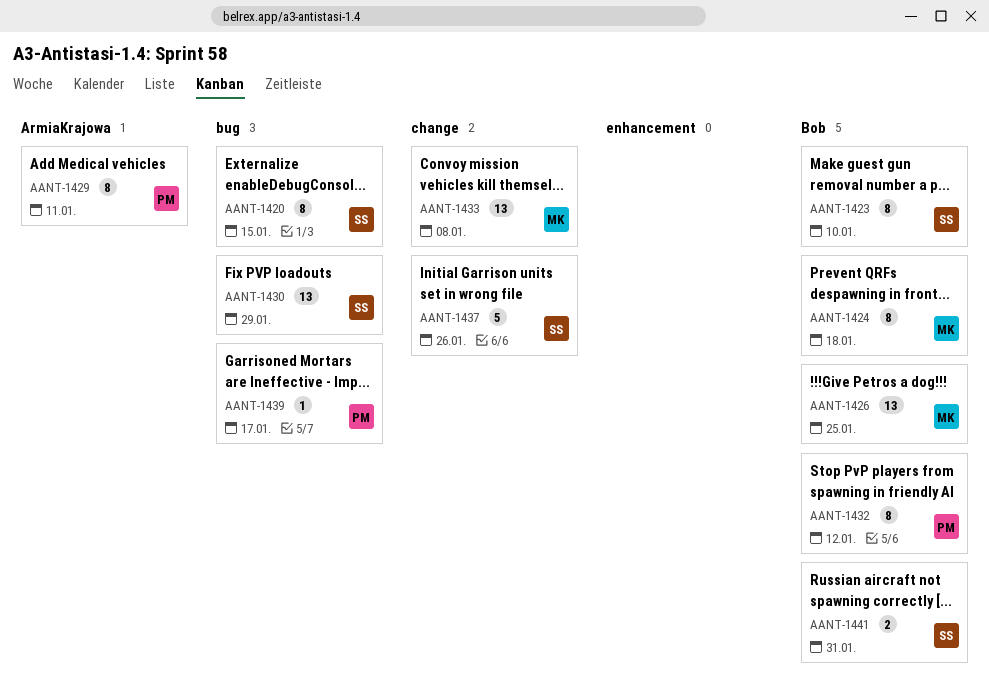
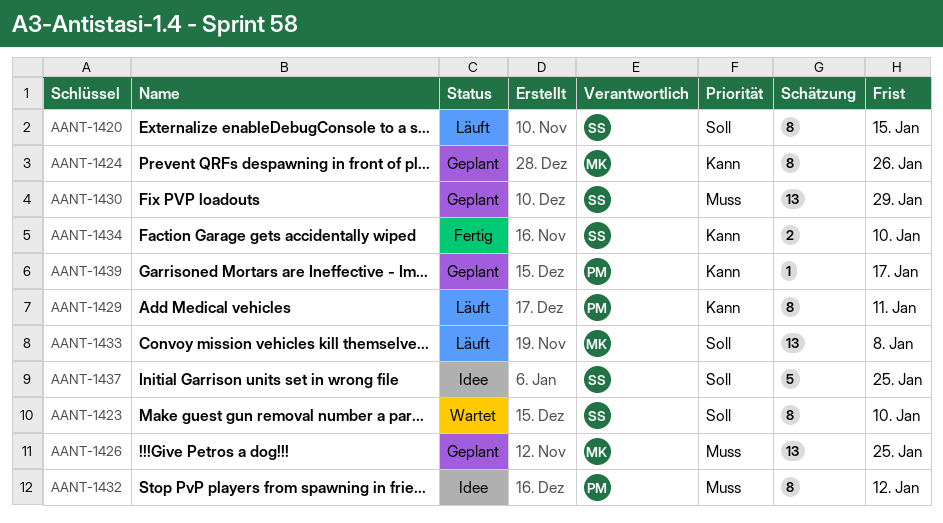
AANT-1424, due: Jan 18 -> Jan 26
AANT-1434: none -> present
AANT-1437, due: Jan 26 -> Jan 25
AANT-1441: present -> none

